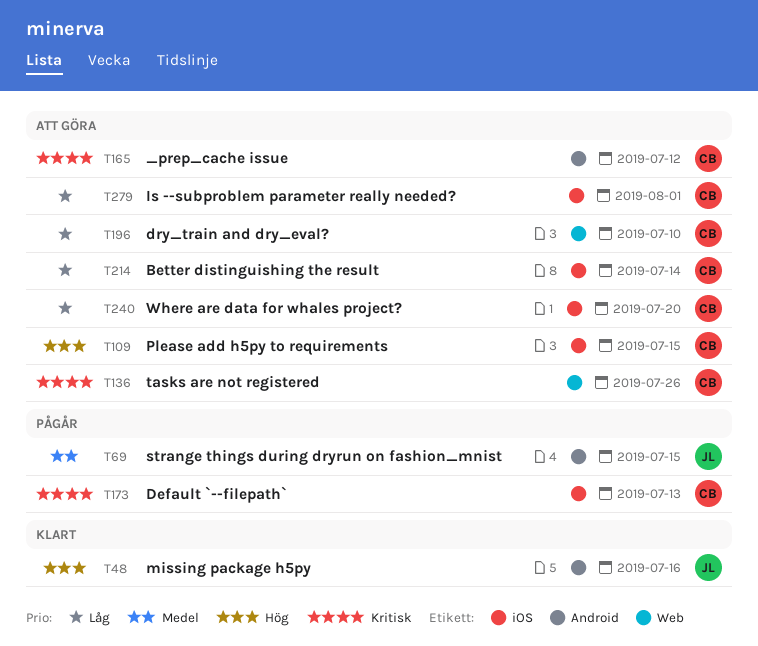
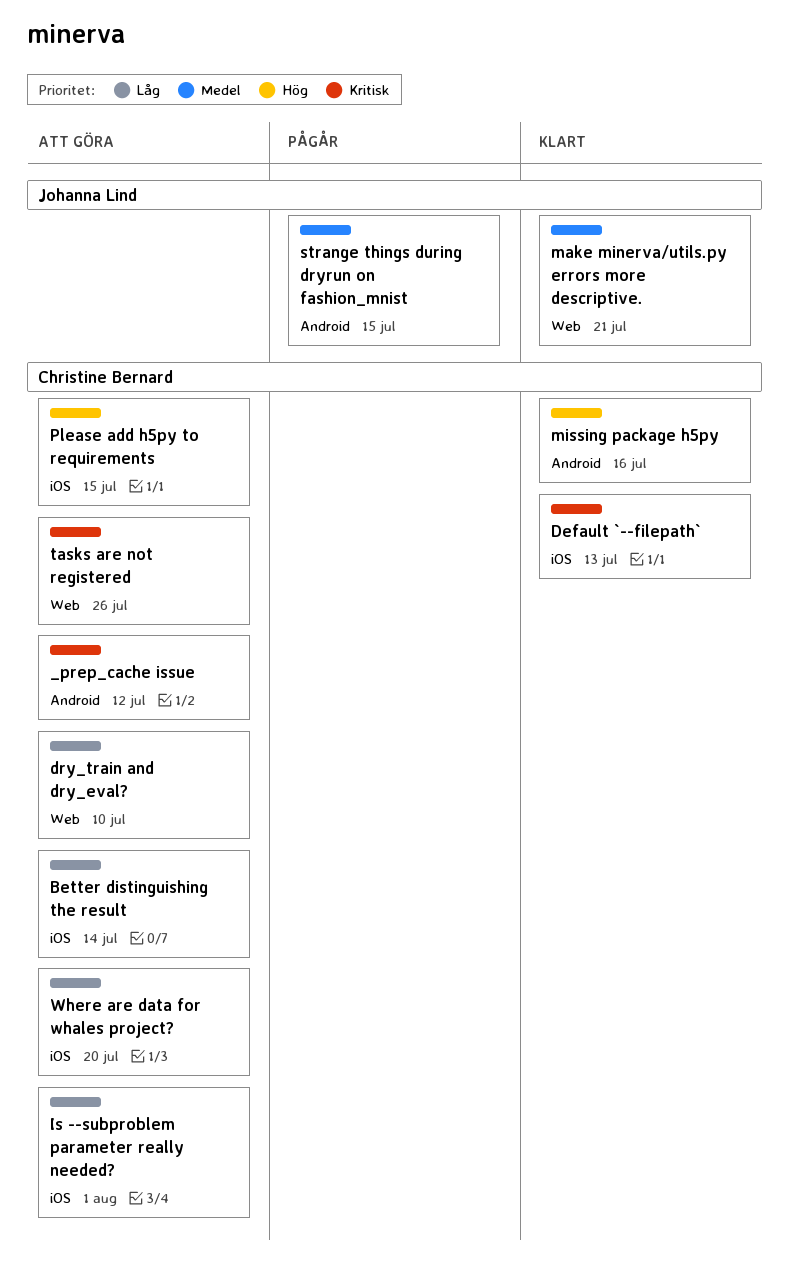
Default `--filepath`, status: Pågår -> Klart
make minerva/utils.py errors more descriptive.: none -> present
missing package h5py, owner: Johanna Lind -> Christine Bernard

